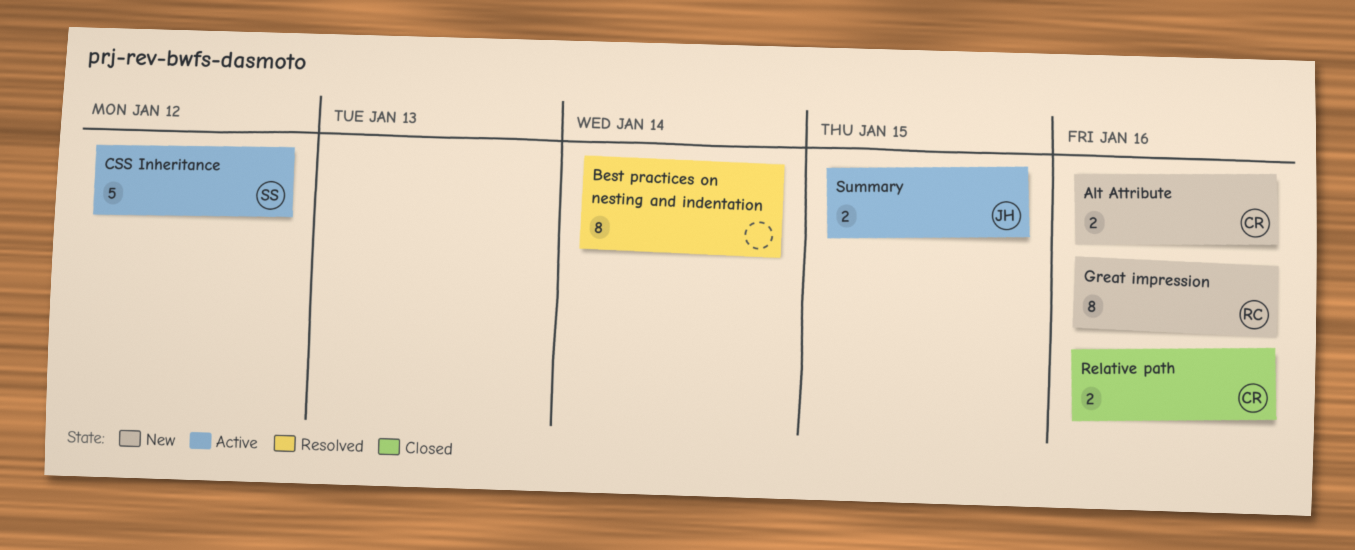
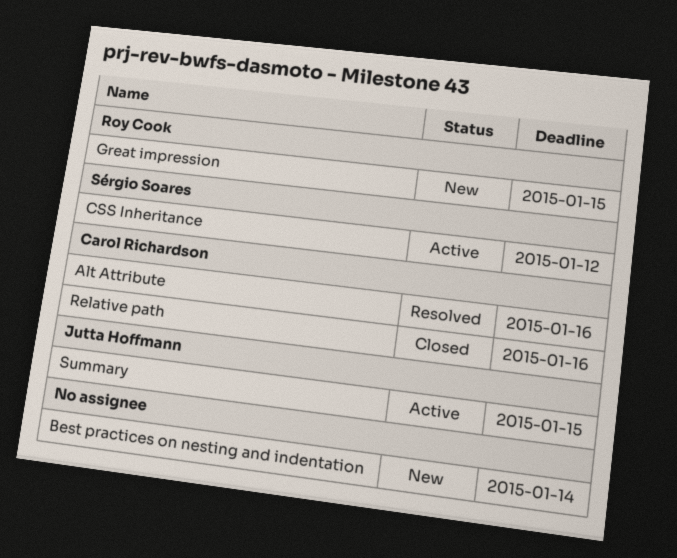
Alt Attribute, status: New -> Resolved
Best practices on nesting and indentation, status: Resolved -> New
Great impression, due: Jan 16 -> Jan 15

